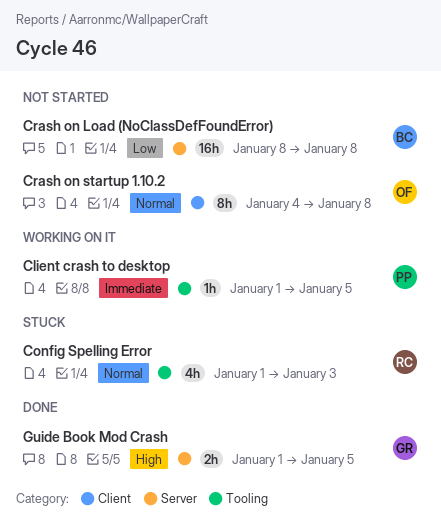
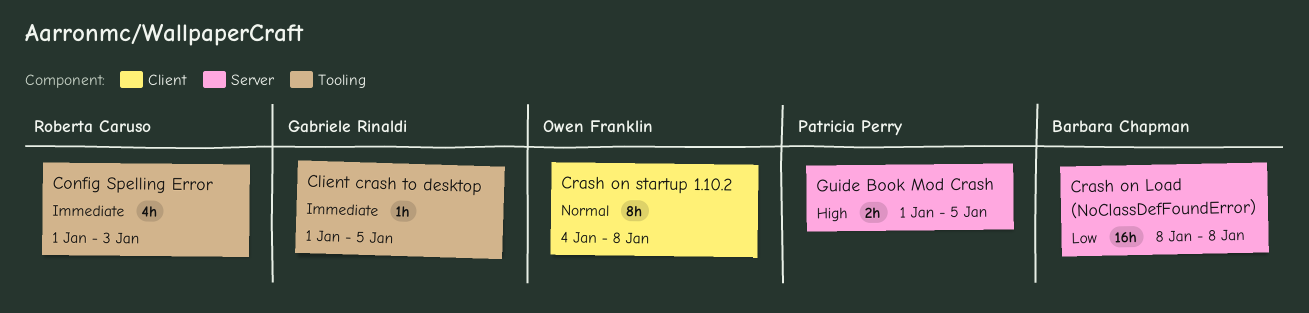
Client crash to desktop, owner: Patricia Perry -> Gabriele Rinaldi
Config Spelling Error, priority: Normal -> Immediate
Guide Book Mod Crash, owner: Gabriele Rinaldi -> Patricia Perry

